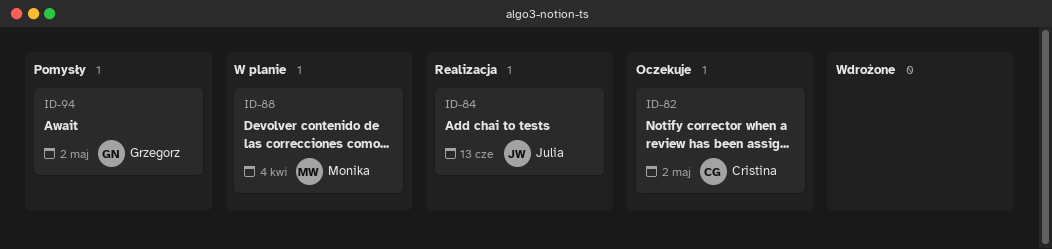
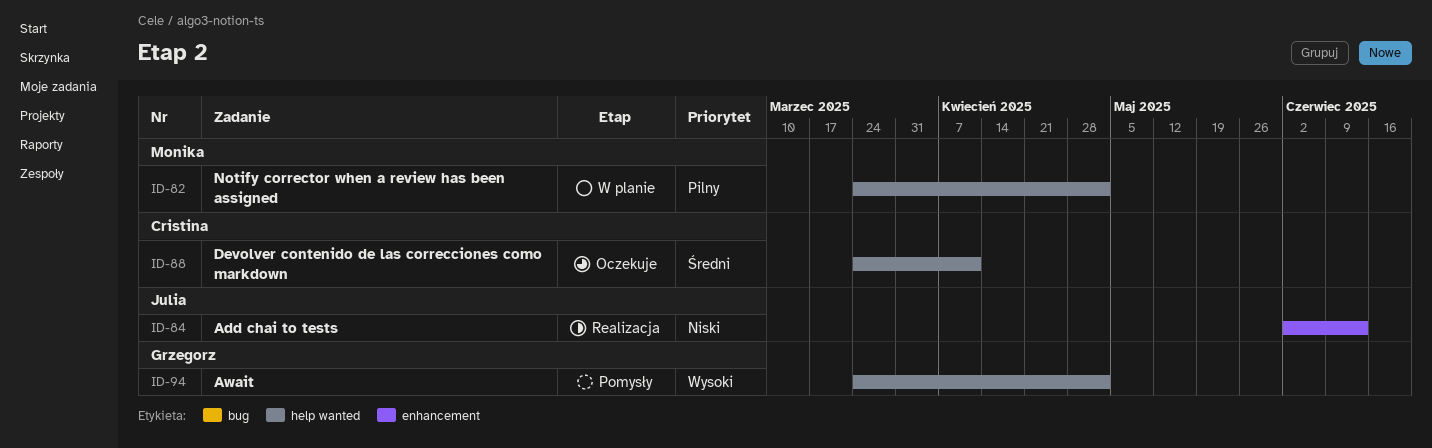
ID-82, status: Oczekuje -> W planie
ID-82, owner: Cristina -> Monika
ID-88, status: W planie -> Oczekuje
ID-88, owner: Monika -> Cristina
ID-88, due: Apr 4 -> Apr 11

